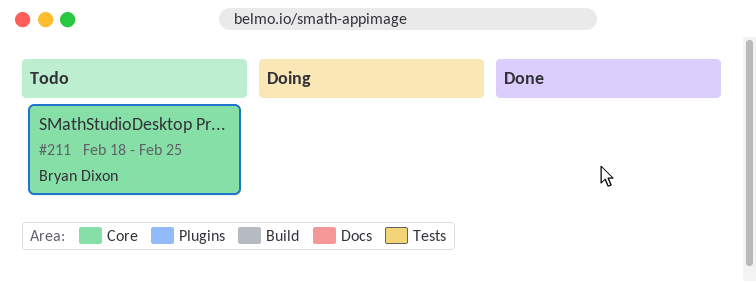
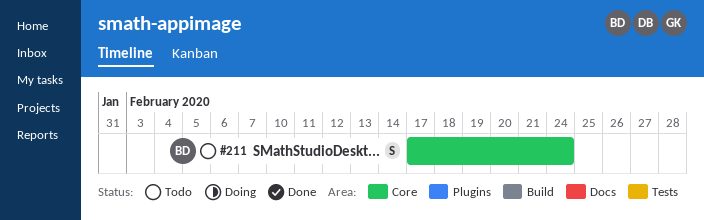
#211, start: Feb 18 -> Feb 17
#211, due: Feb 25 -> Feb 24

